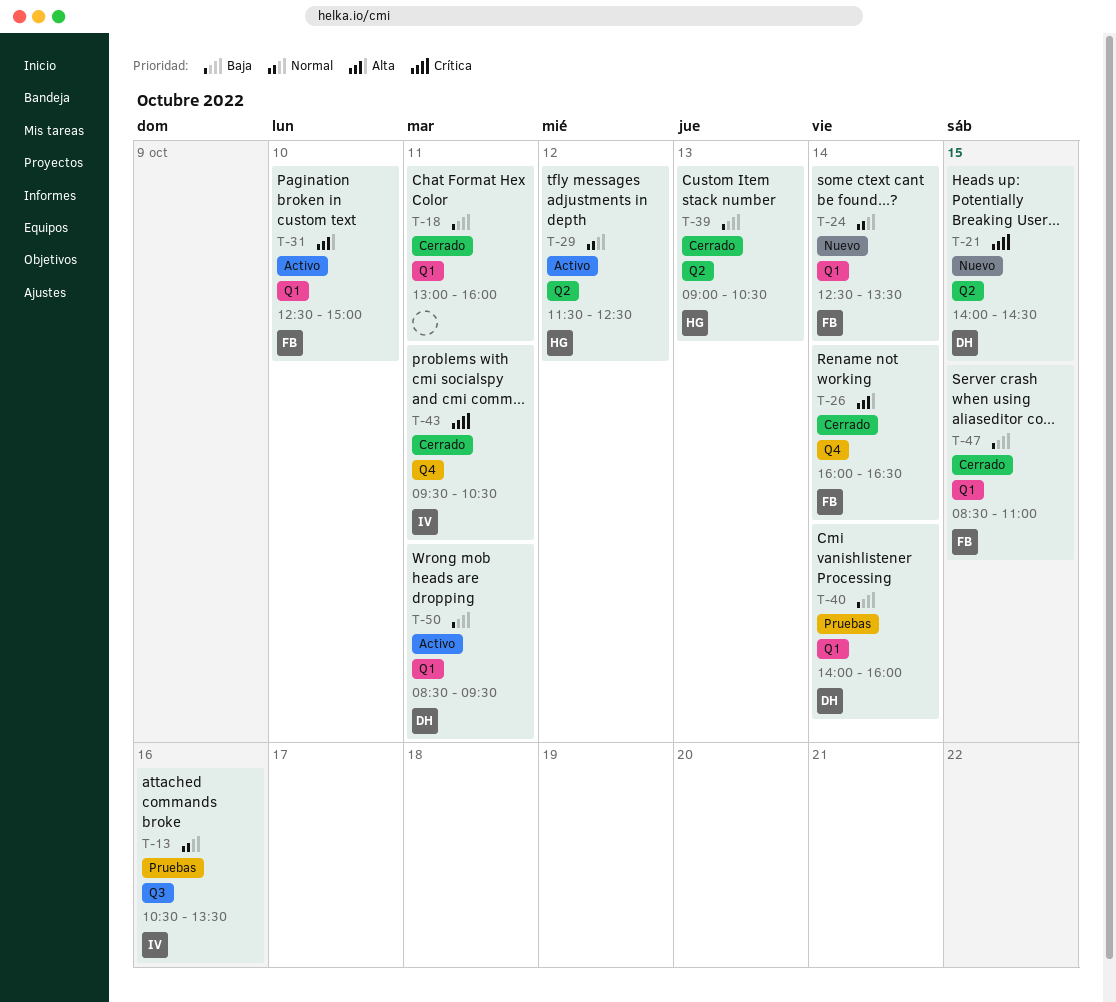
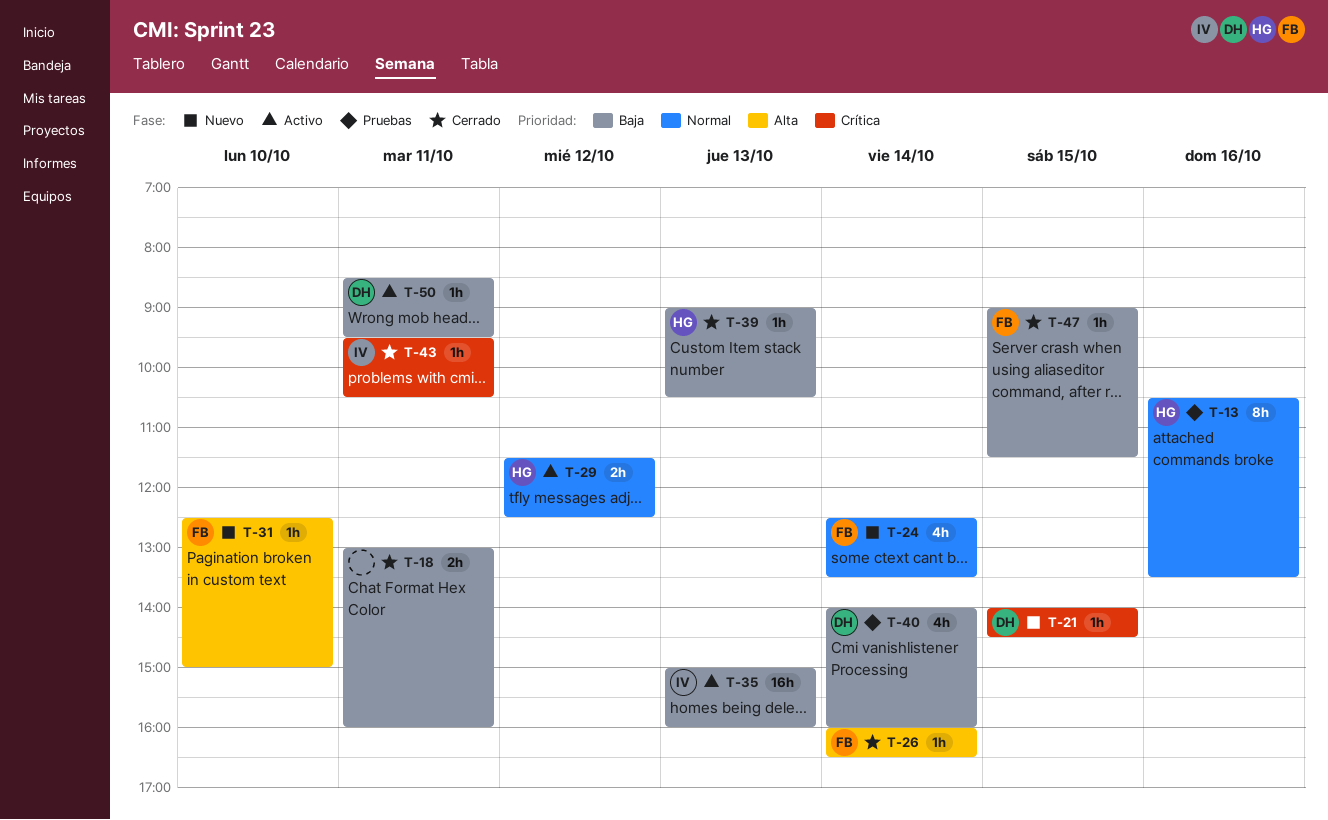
T-13, owner: IV -> HG
T-31, status: Activo -> Nuevo
T-35: none -> present
T-47, begins: 08:30 -> 09:00
T-47, ends: 11:00 -> 11:30

